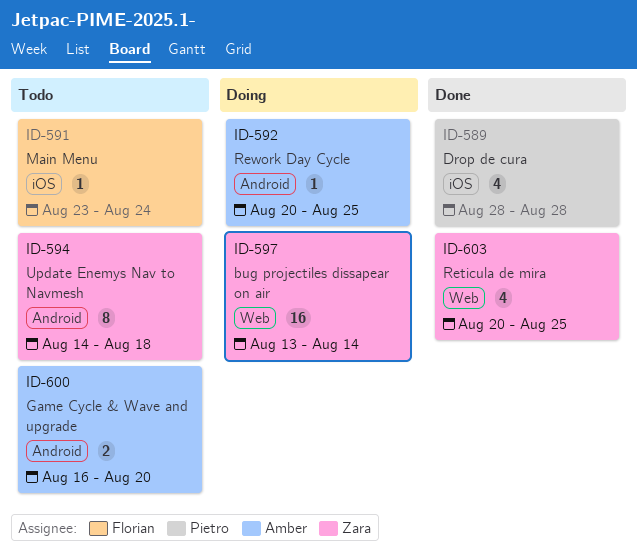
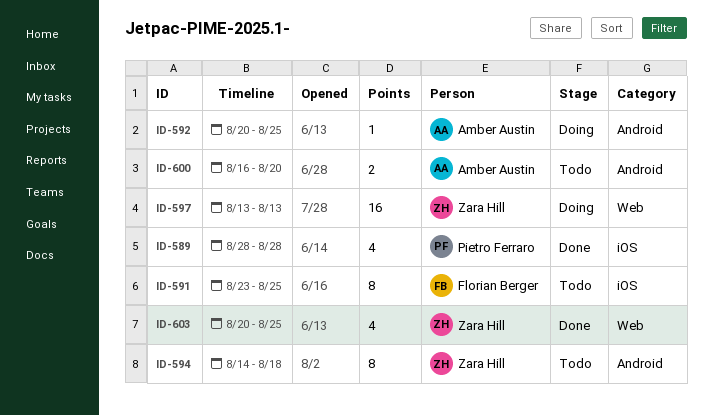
ID-591, estimate: 1 -> 8
ID-591, due: Aug 24 -> Aug 25
ID-597, due: Aug 14 -> Aug 13

